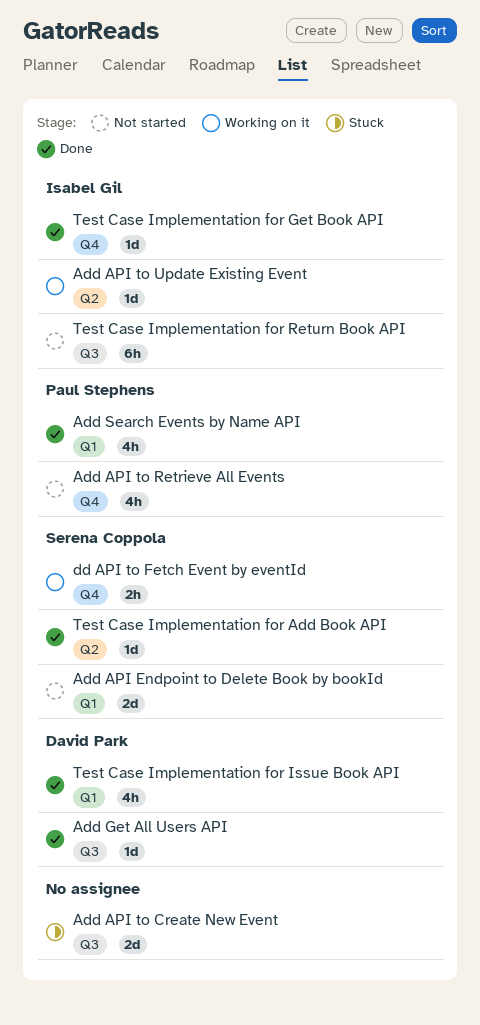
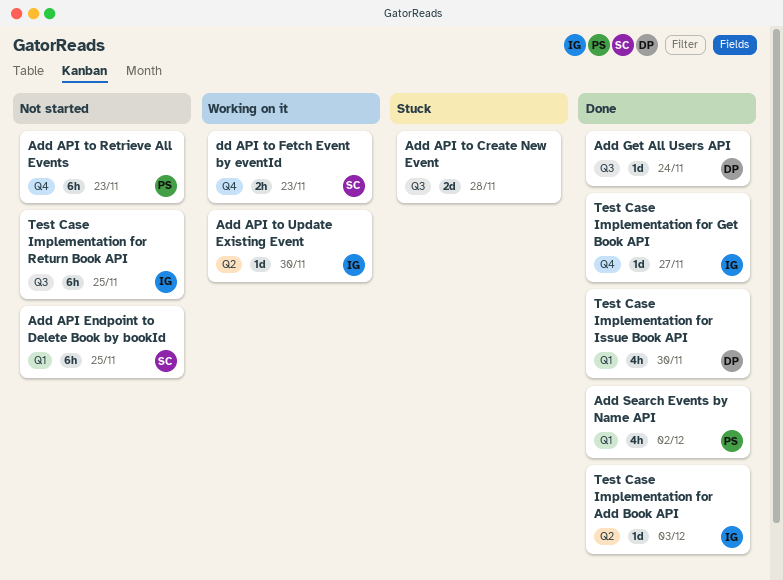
Add API Endpoint to Delete Book by bookId, estimate: 2d -> 6h
Add API to Retrieve All Events, estimate: 4h -> 6h
Test Case Implementation for Add Book API, owner: Serena Coppola -> Isabel Gil

